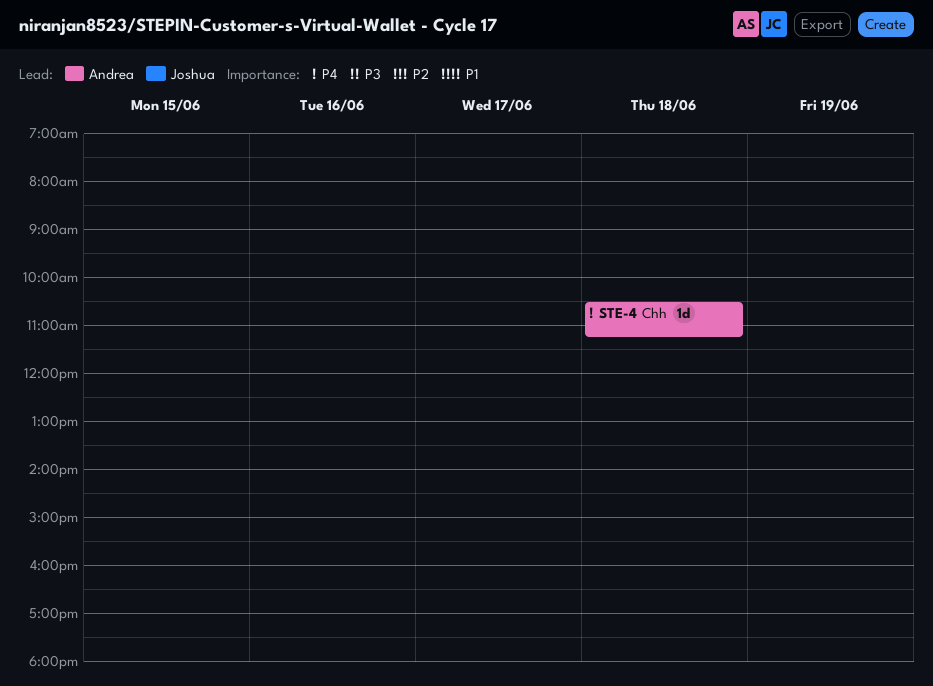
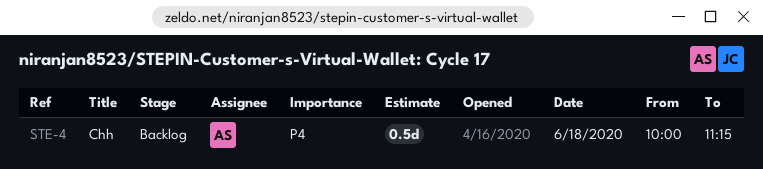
STE-4, estimate: 1d -> 0.5d
STE-4, begins: 10:30 -> 10:00

